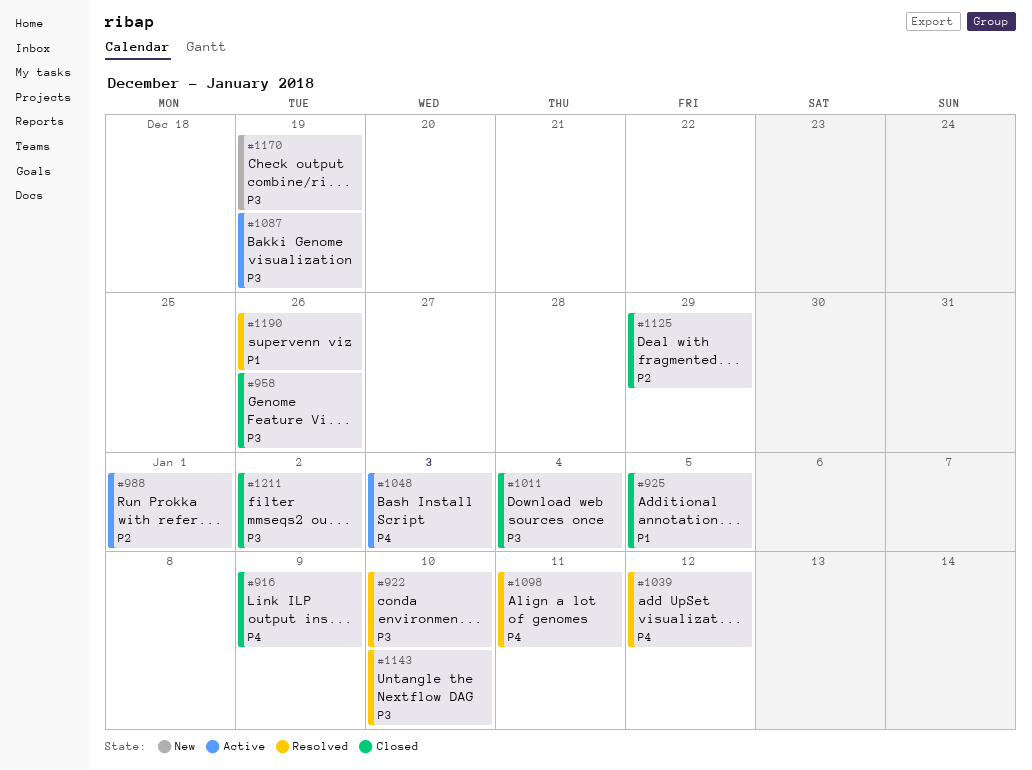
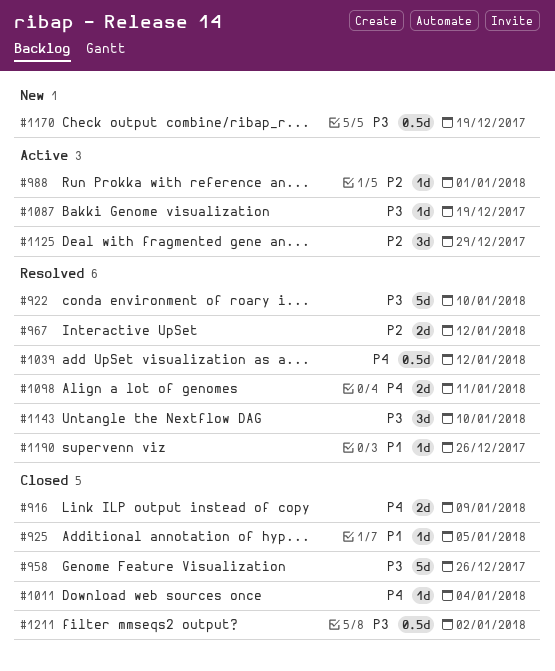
#967: none -> present
#1011, priority: P3 -> P4
#1048: present -> none
#1125, status: Closed -> Active

